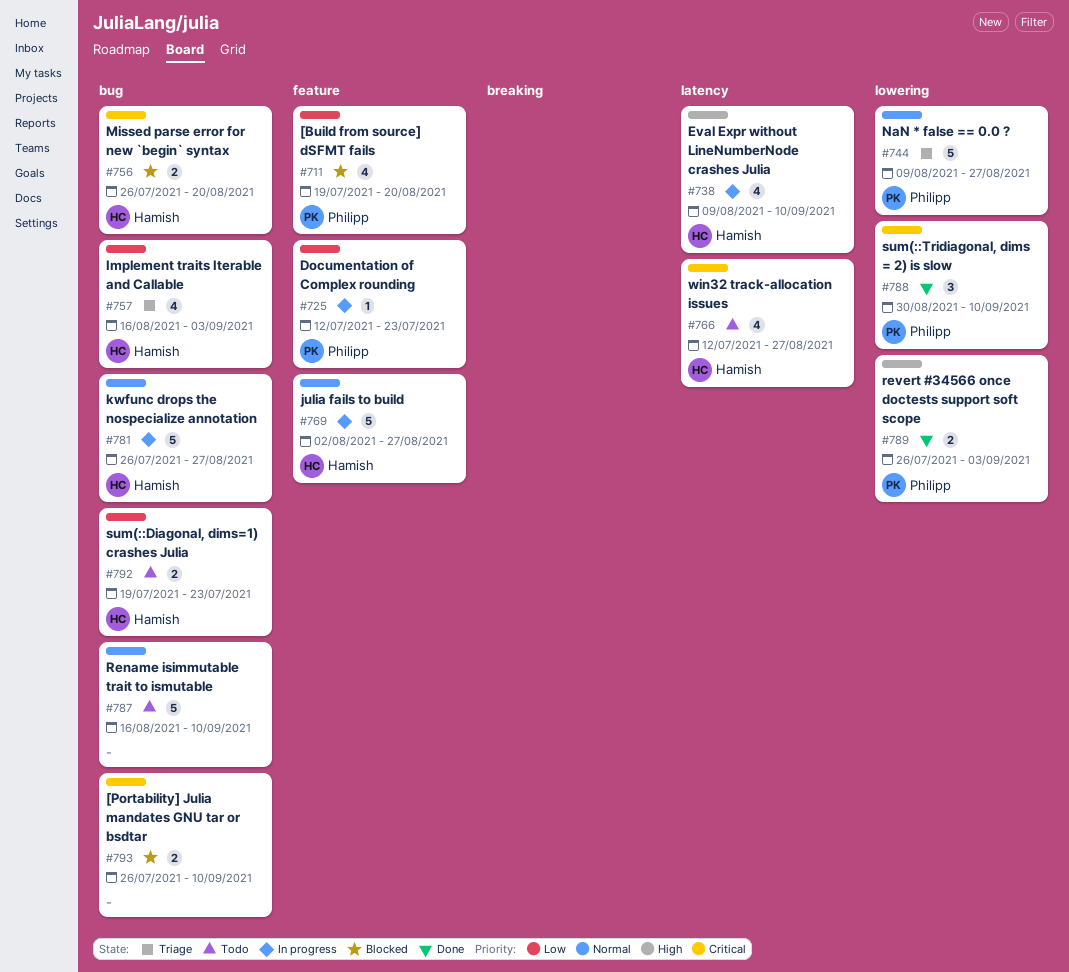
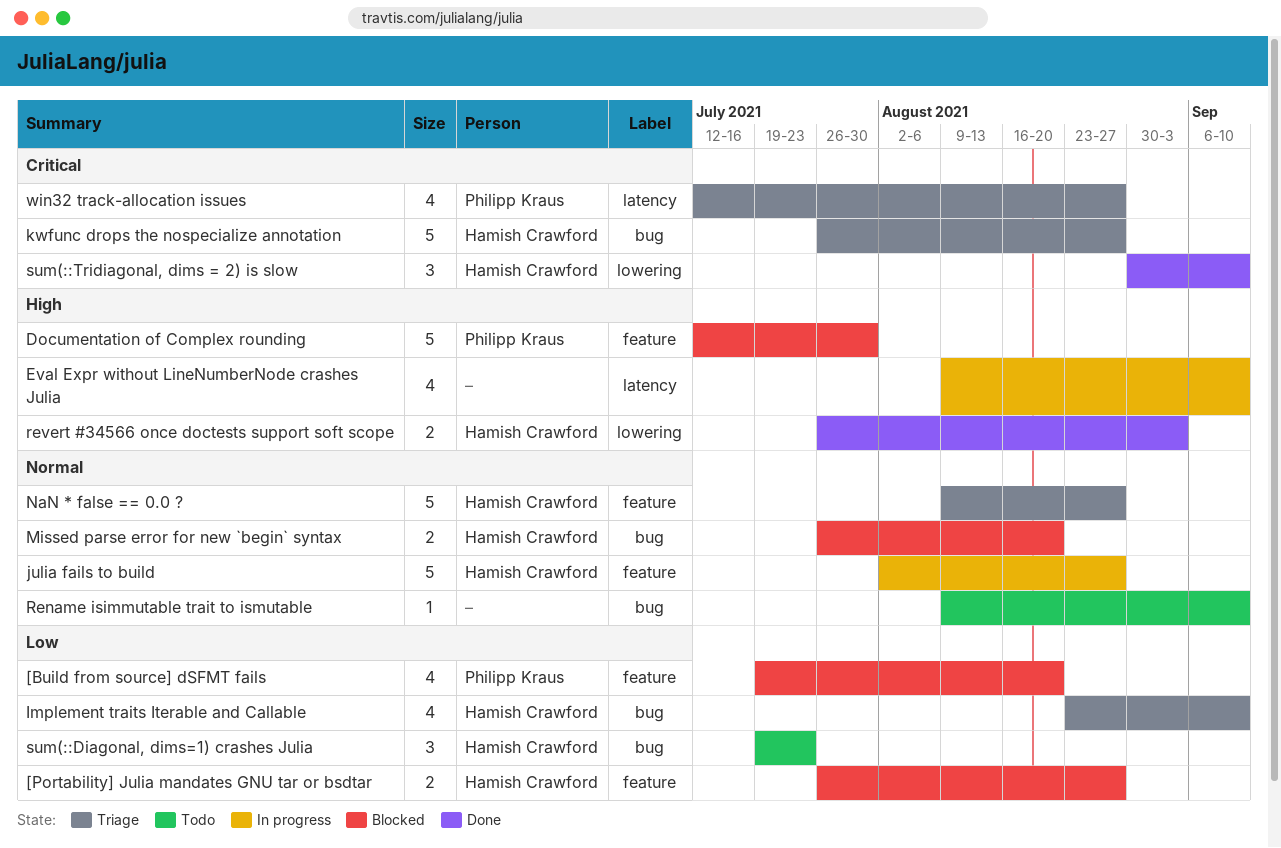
[Portability] Julia mandates GNU tar or bsdtar, owner: none -> Hamish Crawford
[Portability] Julia mandates GNU tar or bsdtar, priority: Critical -> Low
[Portability] Julia mandates GNU tar or bsdtar, label: bug -> feature
[Portability] Julia mandates GNU tar or bsdtar, due: Sep 10 -> Aug 27
Documentation of Complex rounding, status: In progress -> Blocked
Documentation of Complex rounding, priority: Low -> High
Documentation of Complex rounding, estimate: 1 -> 5
Documentation of Complex rounding, due: Jul 23 -> Jul 30
Eval Expr without LineNumberNode crashes Julia, owner: Hamish Crawford -> none
Implement traits Iterable and Callable, start: Aug 16 -> Aug 23
Implement traits Iterable and Callable, due: Sep 3 -> Sep 10
kwfunc drops the nospecialize annotation, status: In progress -> Triage
kwfunc drops the nospecialize annotation, priority: Normal -> Critical
Missed parse error for new `begin` syntax, priority: Critical -> Normal
NaN * false == 0.0 ?, owner: Philipp Kraus -> Hamish Crawford
NaN * false == 0.0 ?, label: lowering -> feature
Rename isimmutable trait to ismutable, estimate: 5 -> 1
Rename isimmutable trait to ismutable, start: Aug 16 -> Aug 9
revert #34566 once doctests support soft scope, owner: Philipp Kraus -> Hamish Crawford
sum(::Diagonal, dims=1) crashes Julia, estimate: 2 -> 3
sum(::Tridiagonal, dims = 2) is slow, owner: Philipp Kraus -> Hamish Crawford
win32 track-allocation issues, status: Todo -> Triage
win32 track-allocation issues, owner: Hamish Crawford -> Philipp Kraus

